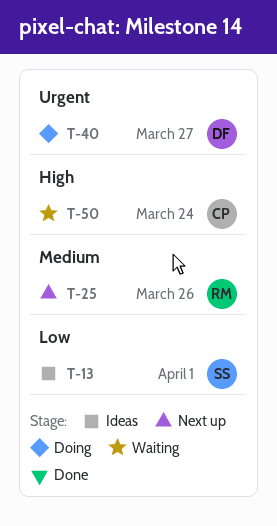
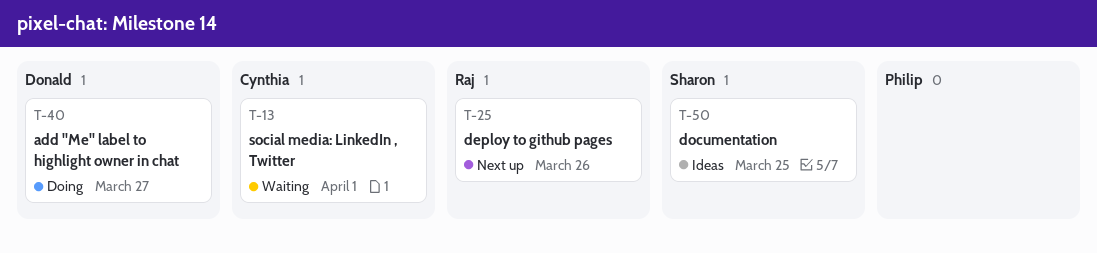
T-13, status: Ideas -> Waiting
T-13, owner: Sharon -> Cynthia
T-50, status: Waiting -> Ideas
T-50, owner: Cynthia -> Sharon
T-50, due: Mar 24 -> Mar 25

